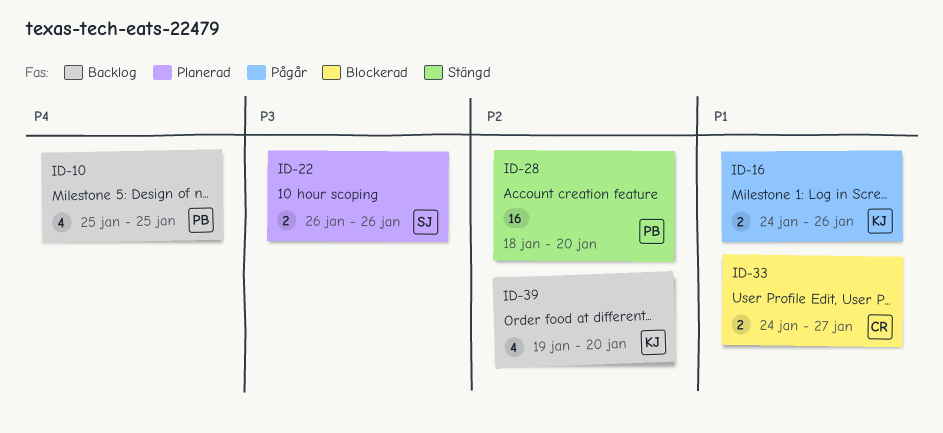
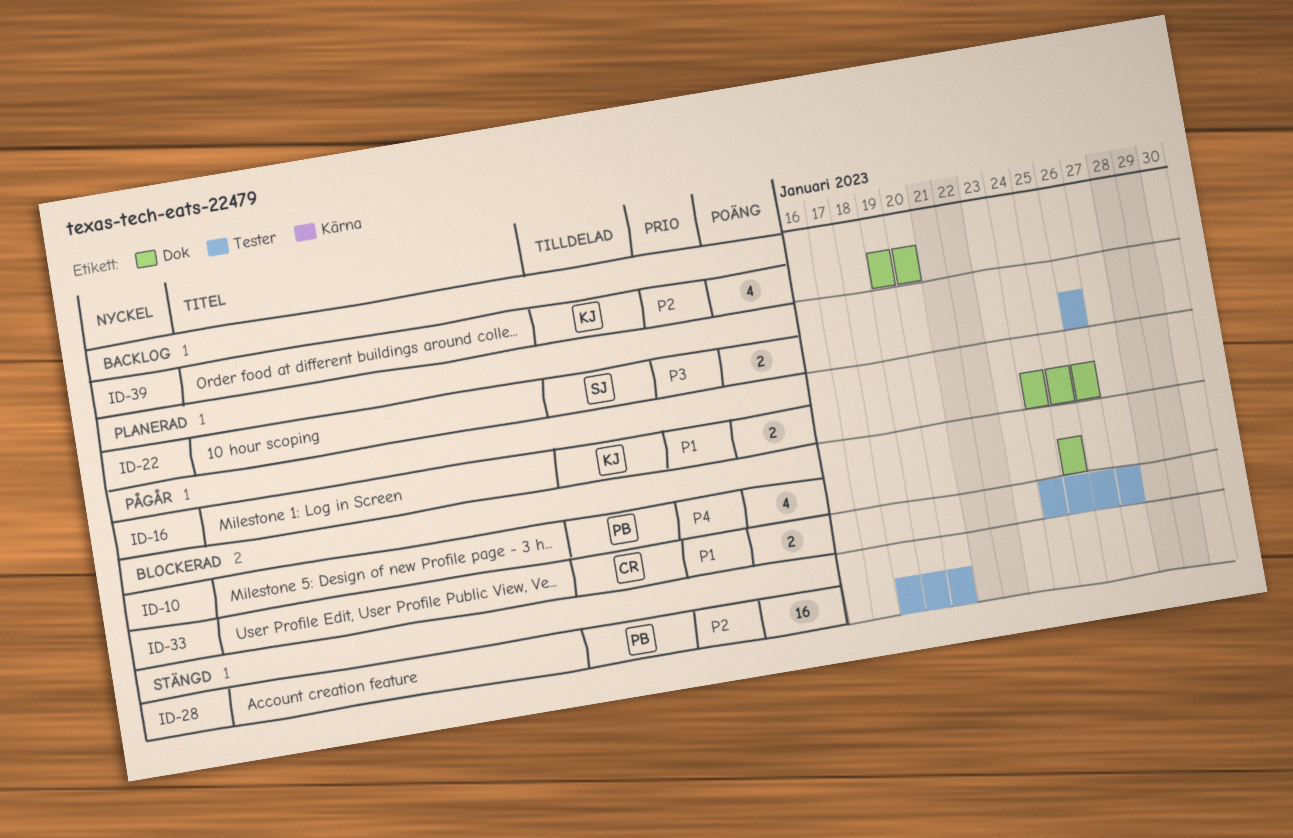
ID-10, status: Backlog -> Blockerad

